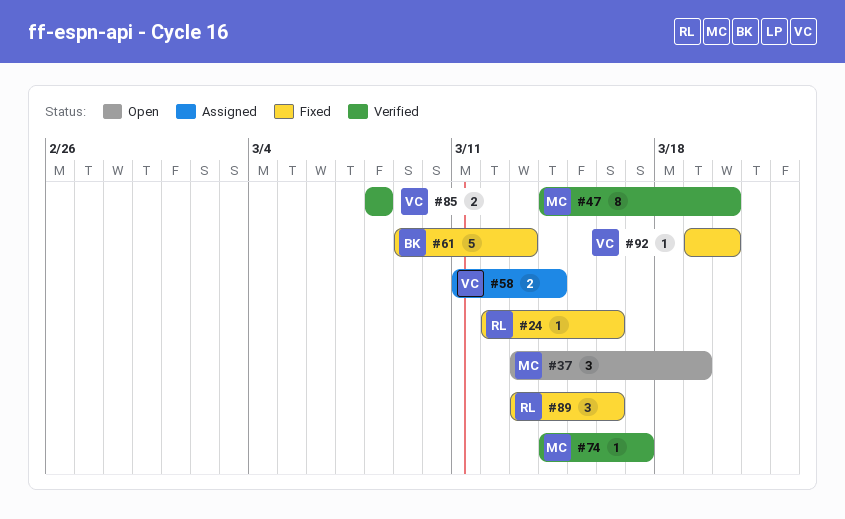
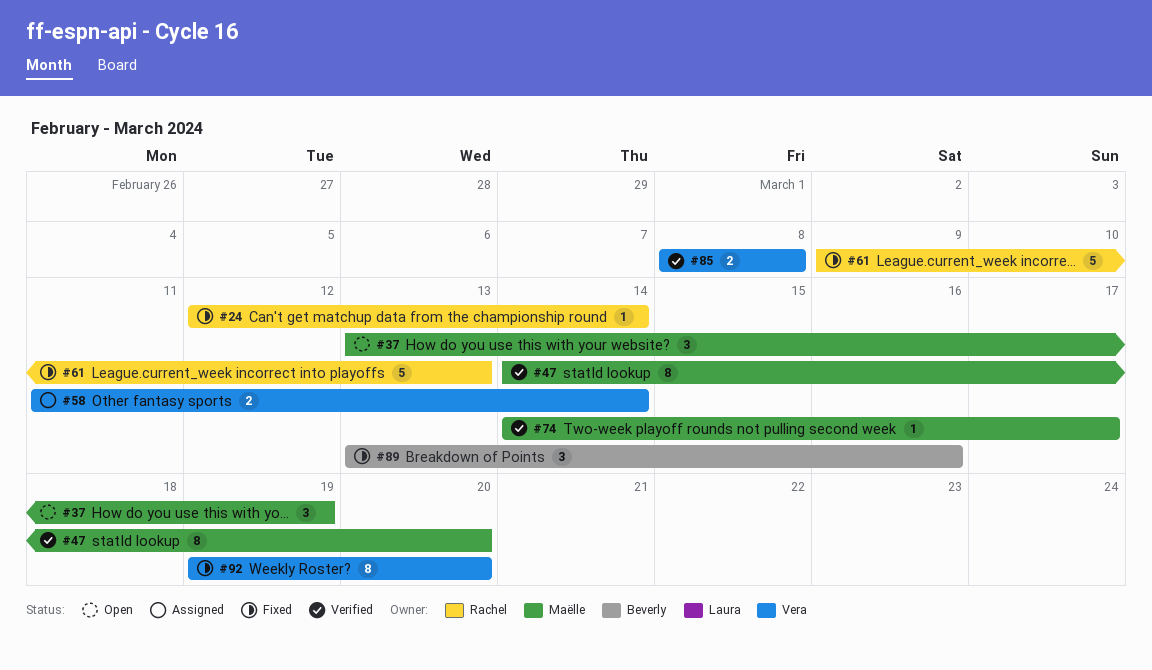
#24, due: Mar 16 -> Mar 14
#61, owner: Beverly -> Rachel
#89, owner: Rachel -> Beverly
#92, estimate: 1 -> 8

